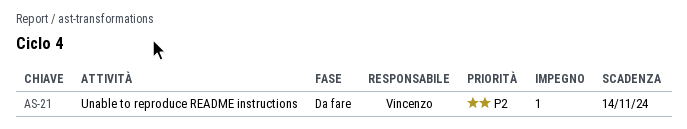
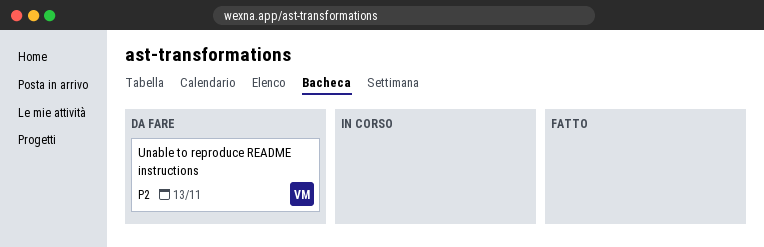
Unable to reproduce README instructions, due: Nov 14 -> Nov 13

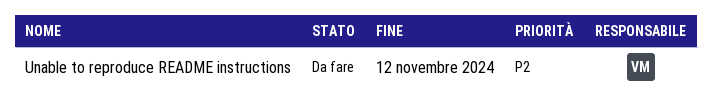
Unable to reproduce README instructions, due: Nov 13 -> Nov 12

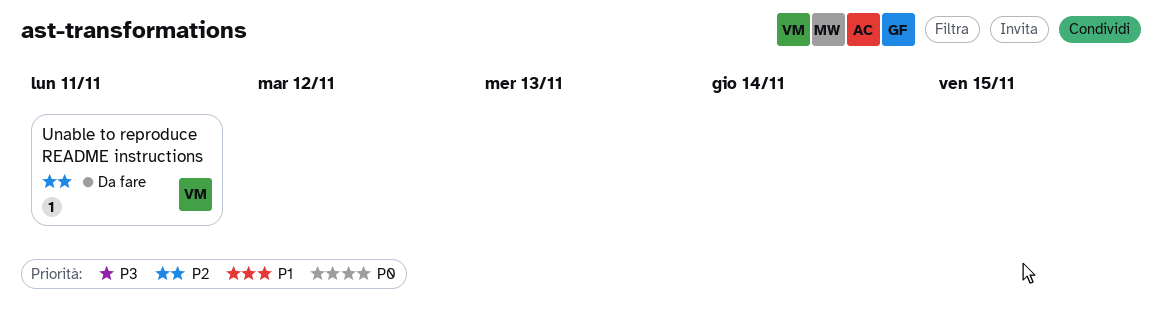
Unable to reproduce README instructions, due: Nov 12 -> Nov 11

